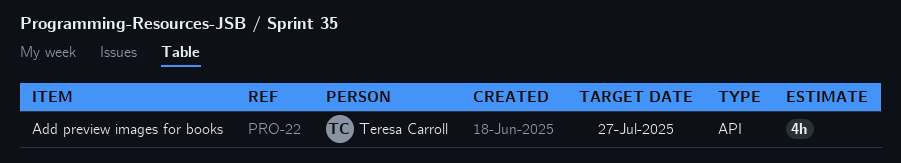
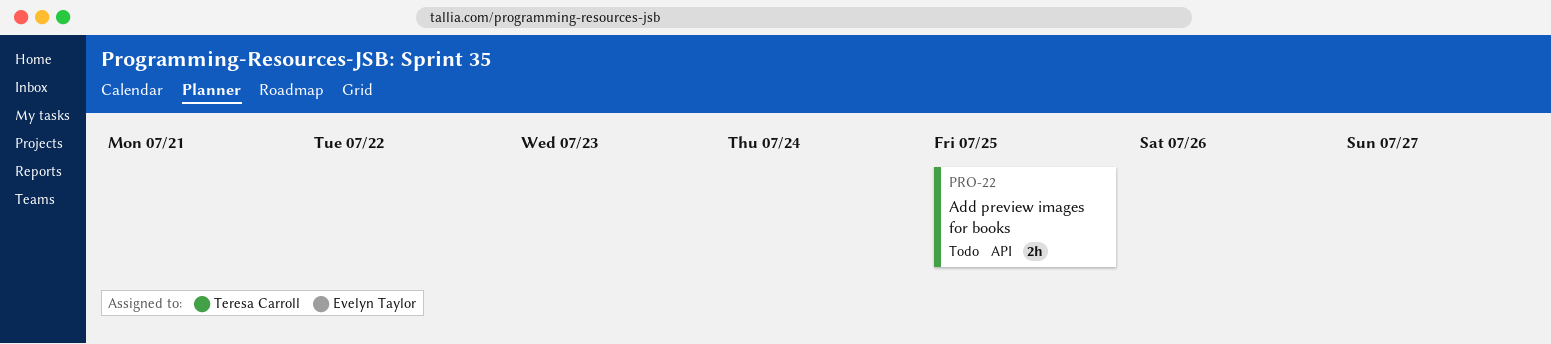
PRO-22, estimate: 4h -> 2h
PRO-22, due: Jul 27 -> Jul 25

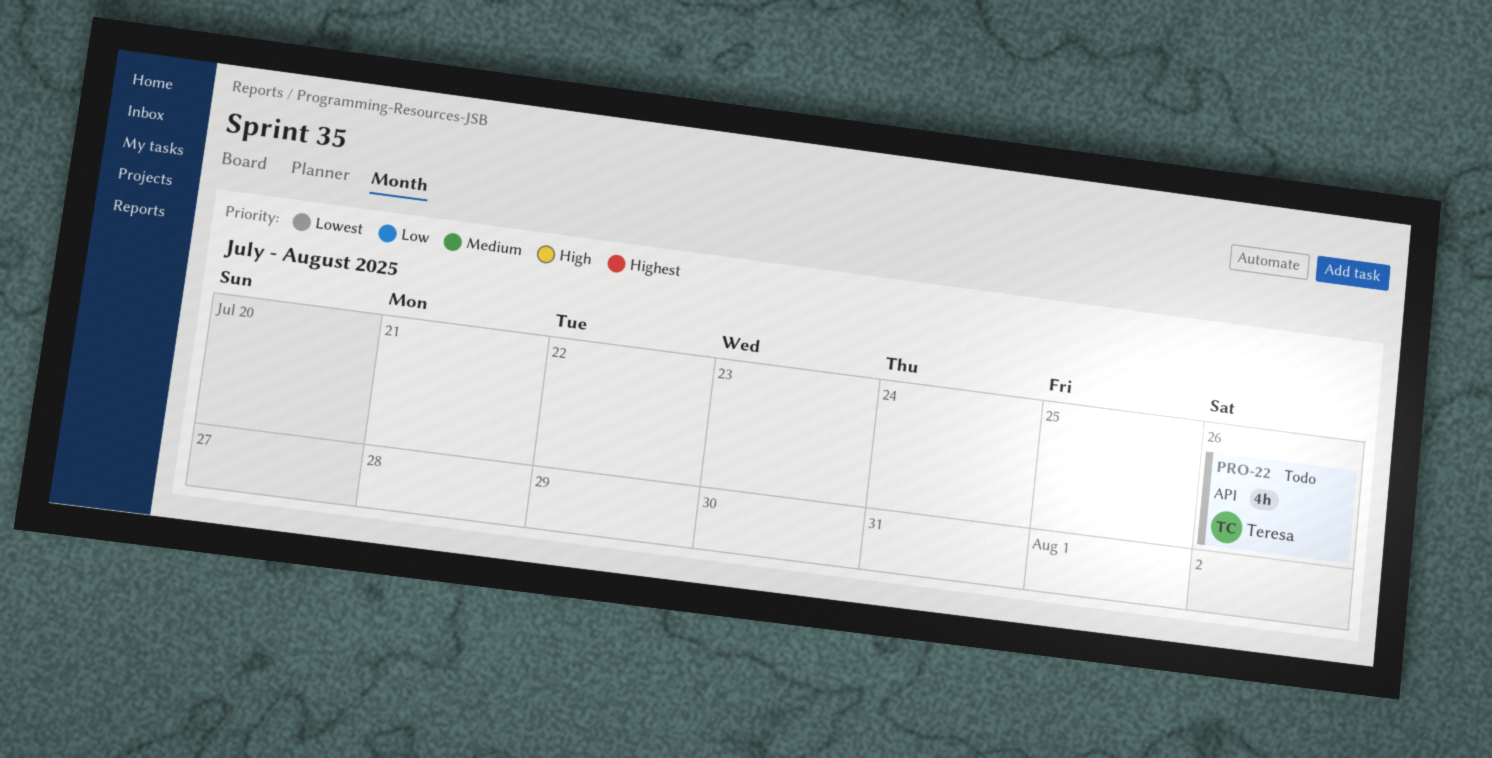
PRO-22, estimate: 2h -> 4h
PRO-22, due: Jul 25 -> Jul 26

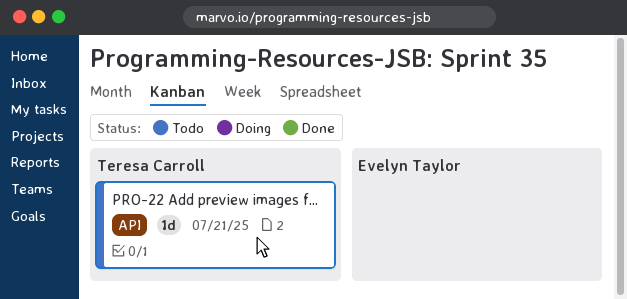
PRO-22, estimate: 4h -> 1d
PRO-22, due: Jul 26 -> Jul 21

